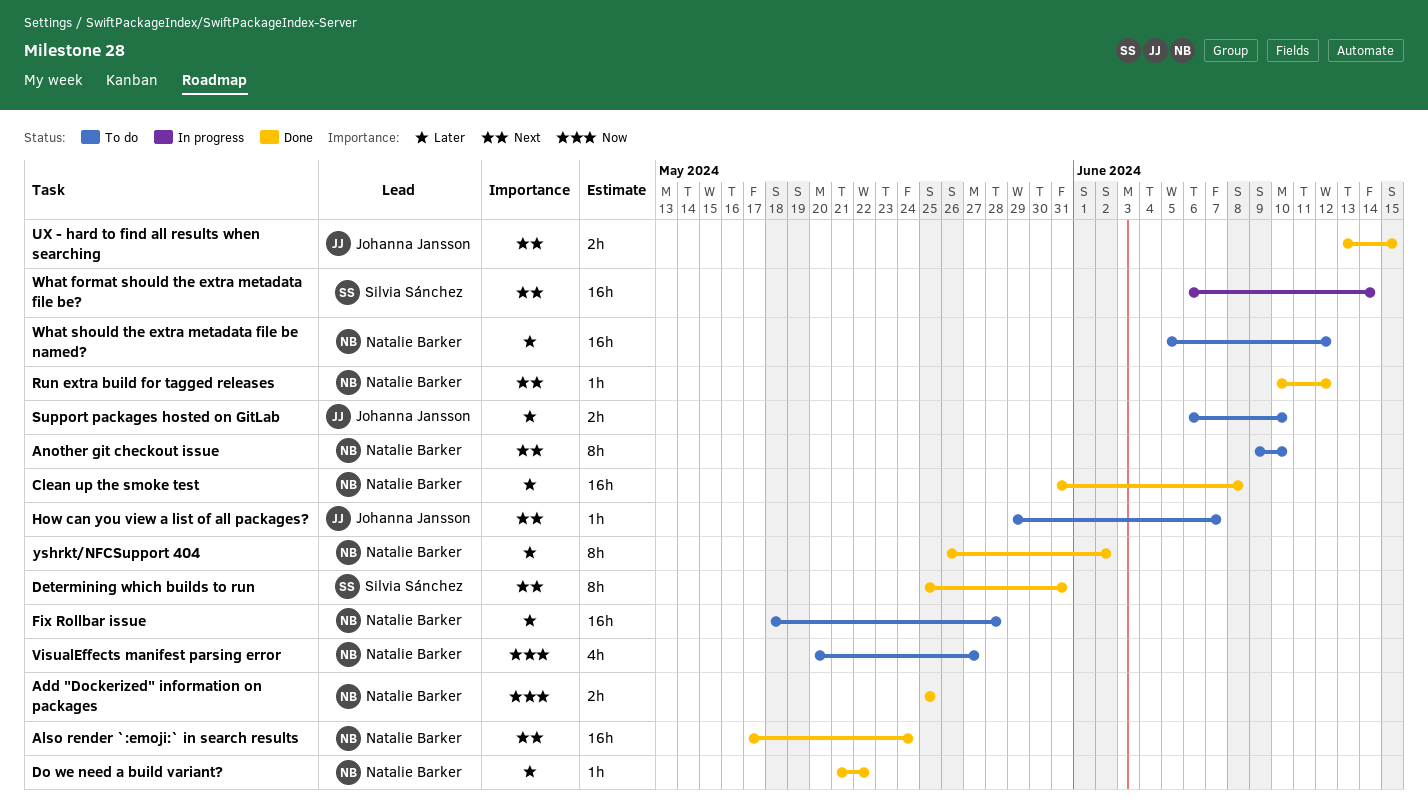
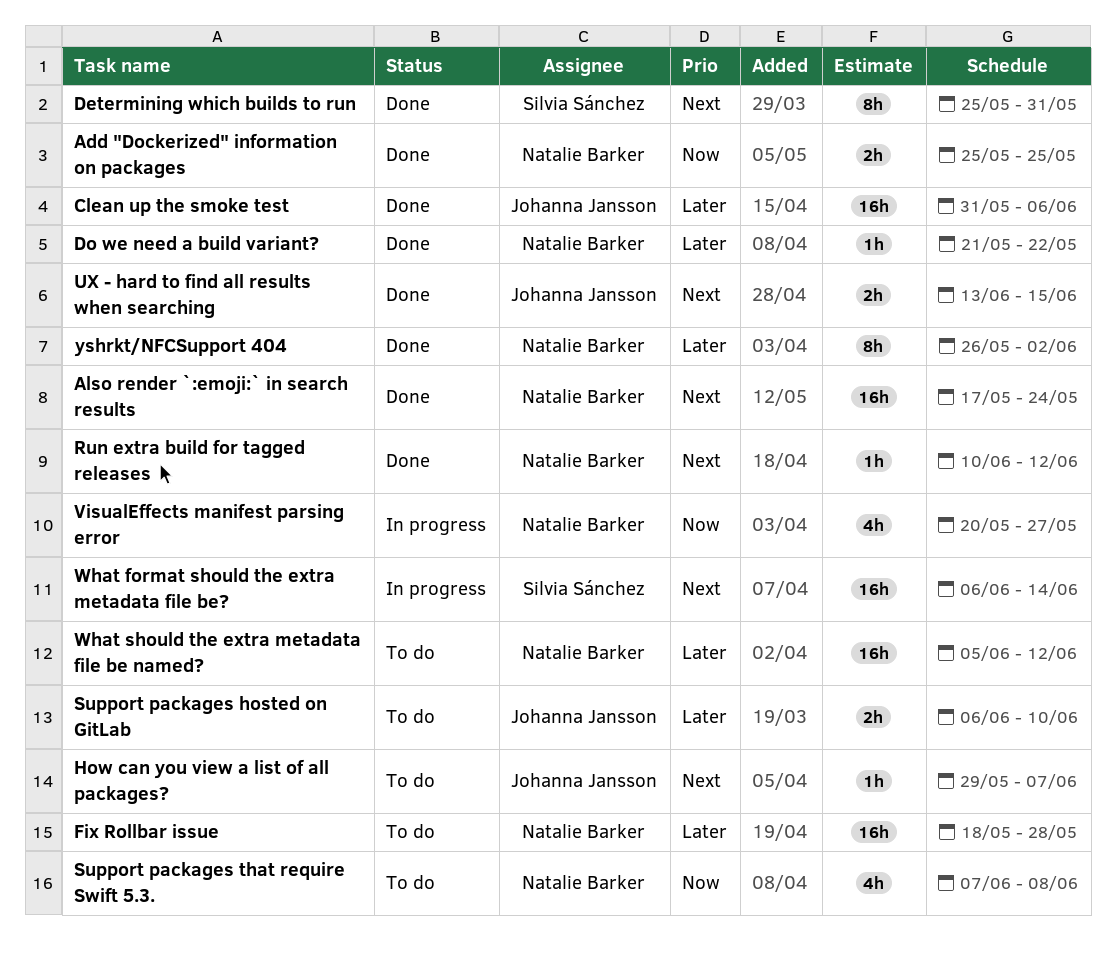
Another git checkout issue: present -> none
Clean up the smoke test, owner: Natalie Barker -> Johanna Jansson
Clean up the smoke test, due: Jun 8 -> Jun 6
Support packages that require Swift 5.3.: none -> present
VisualEffects manifest parsing error, status: To do -> In progress

